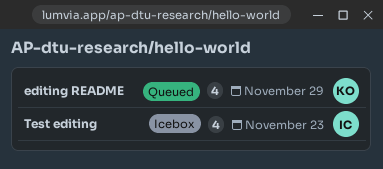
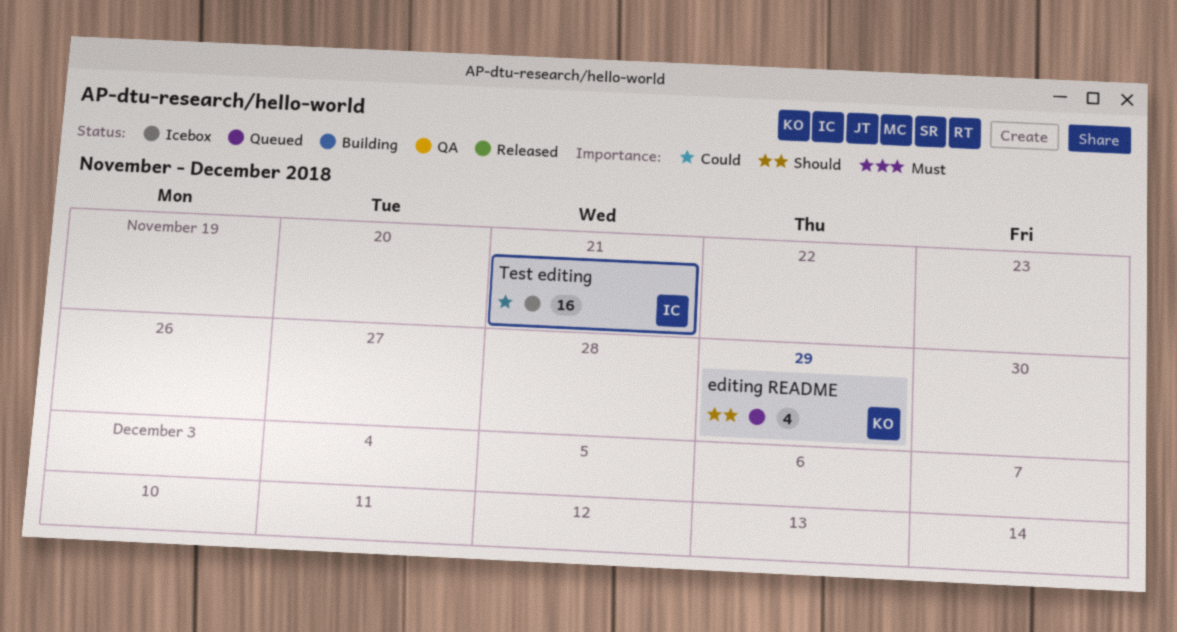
Test editing, estimate: 4 -> 16
Test editing, due: Nov 23 -> Nov 21

